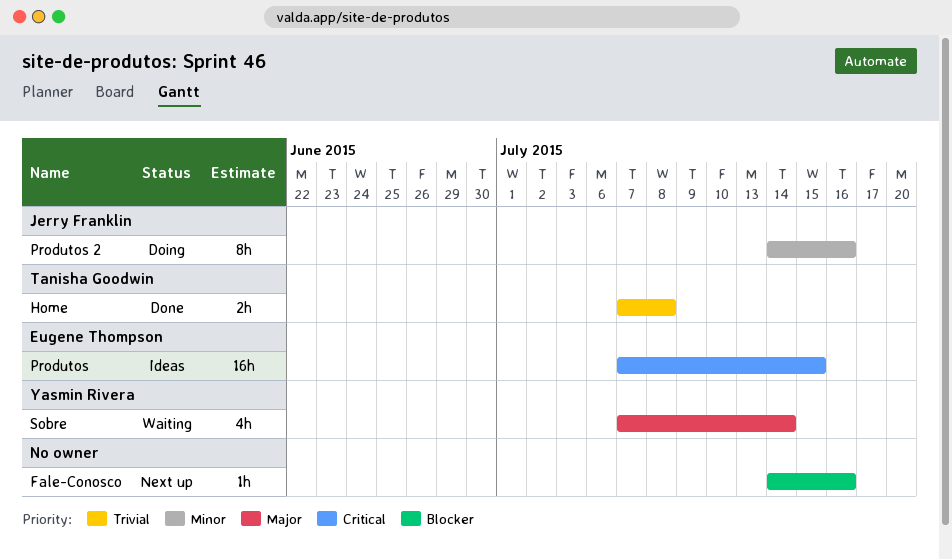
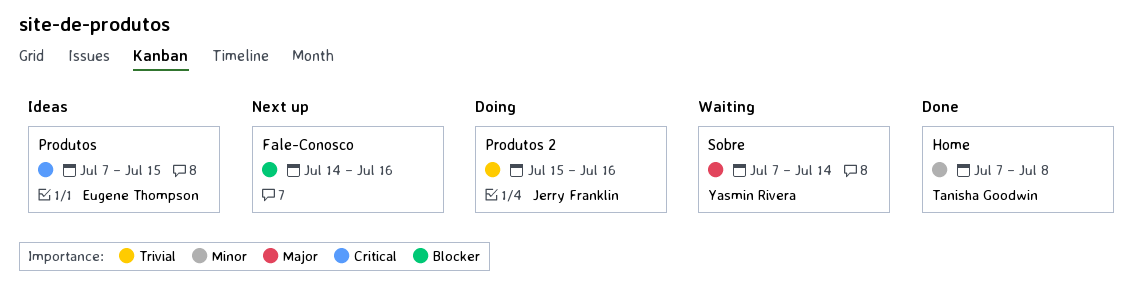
Home, priority: Trivial -> Minor
Produtos 2, priority: Minor -> Trivial
Produtos 2, start: Jul 14 -> Jul 15

